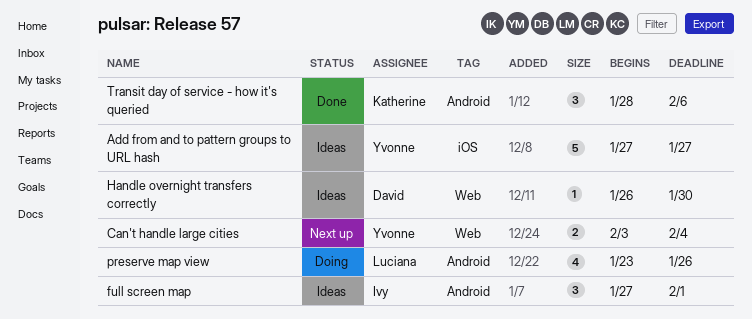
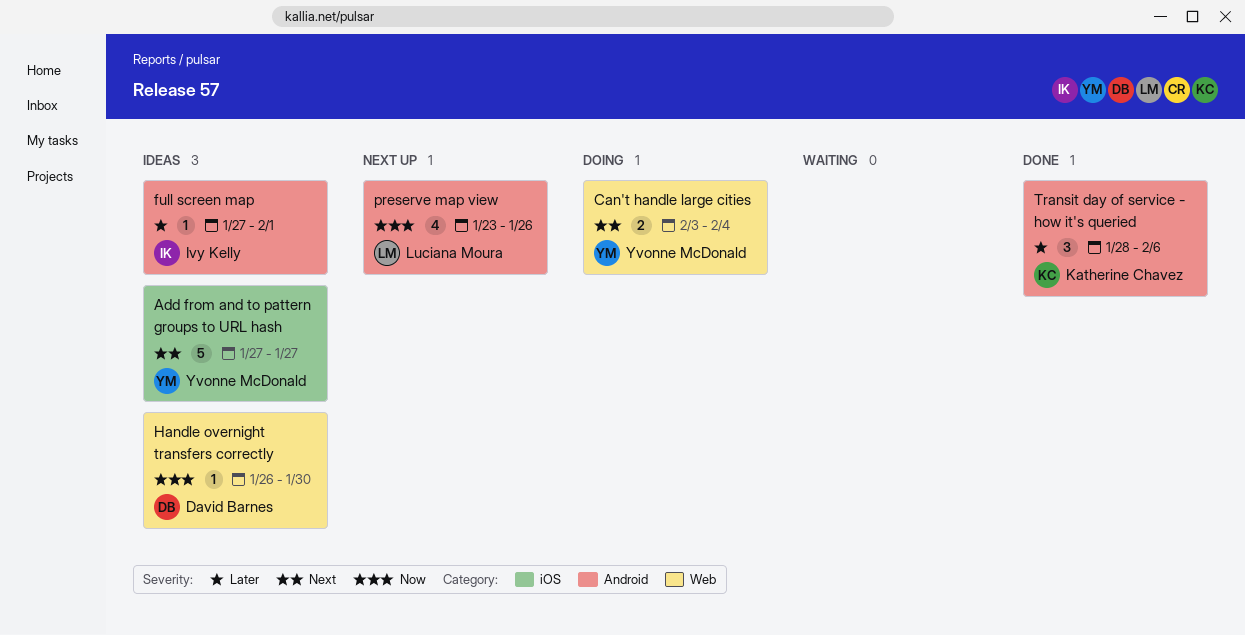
Can't handle large cities, status: Next up -> Doing
full screen map, estimate: 3 -> 1
preserve map view, status: Doing -> Next up

